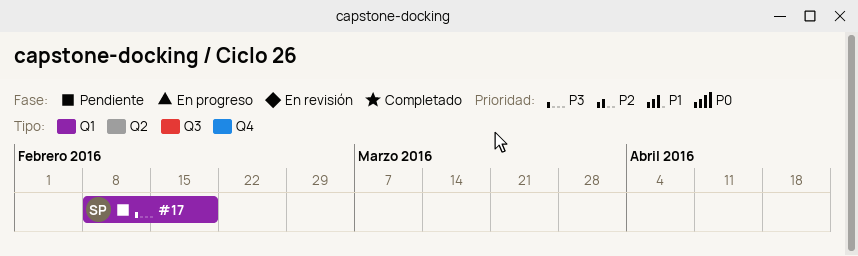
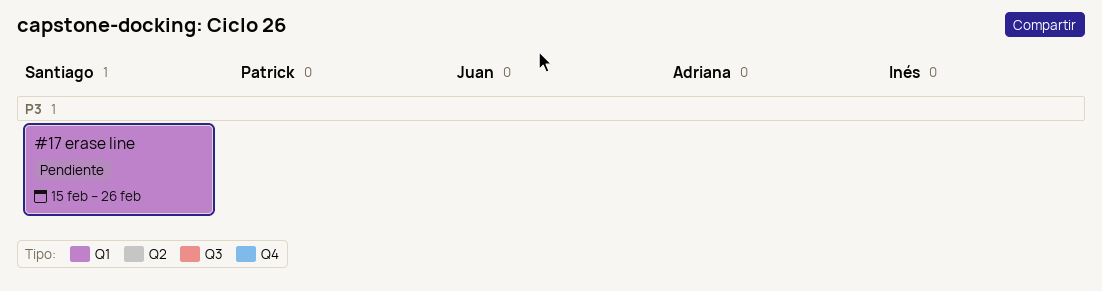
#17, start: Feb 8 -> Feb 15
#17, due: Feb 19 -> Feb 26

